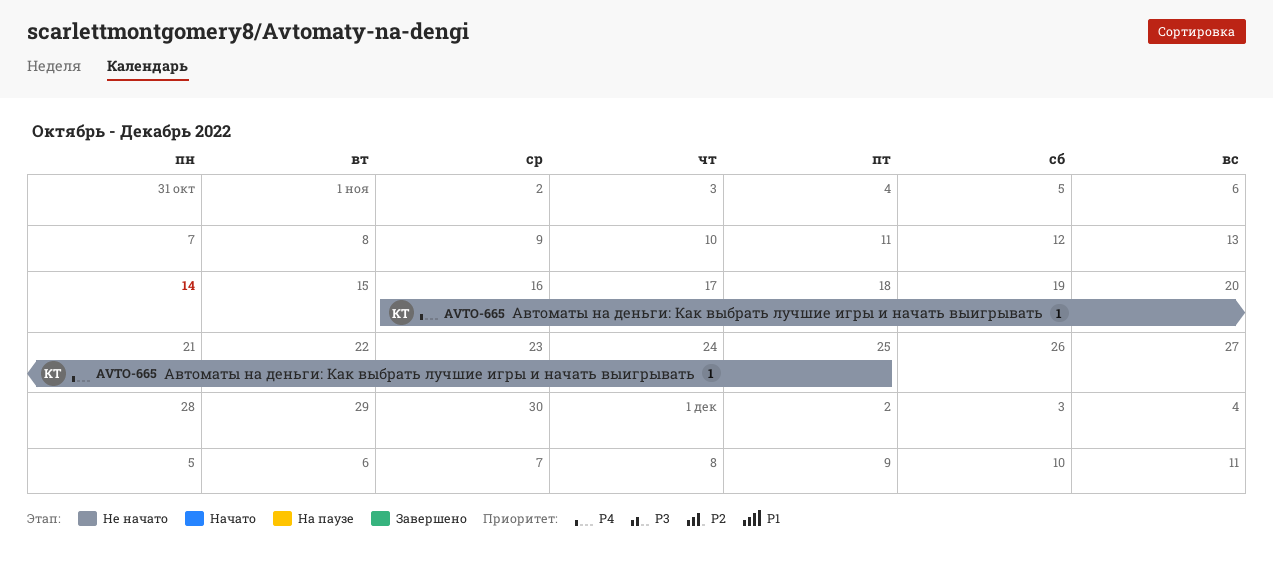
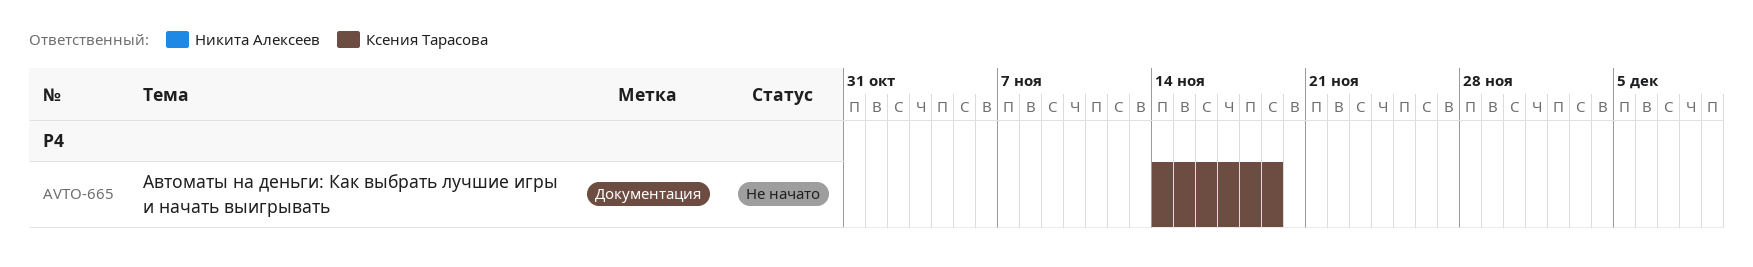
AVTO-665, start: Nov 16 -> Nov 14
AVTO-665, due: Nov 25 -> Nov 19

